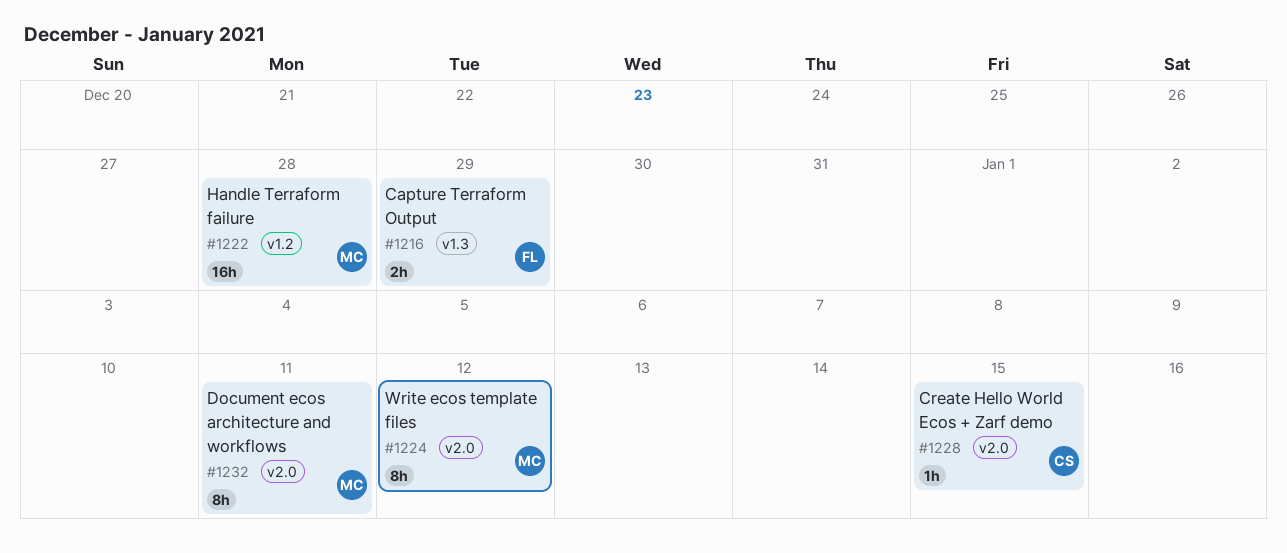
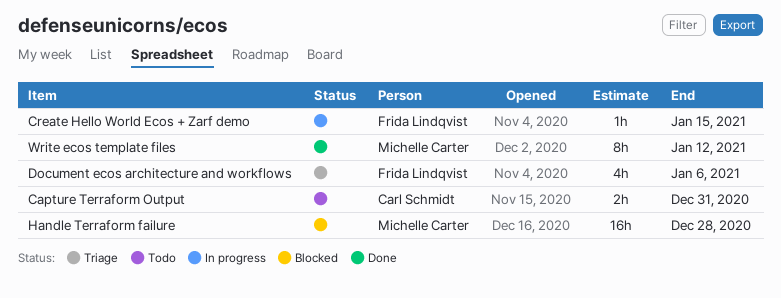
Capture Terraform Output, owner: Frida Lindqvist -> Carl Schmidt
Capture Terraform Output, due: Dec 29 -> Dec 31
Create Hello World Ecos + Zarf demo, owner: Carl Schmidt -> Frida Lindqvist
Document ecos architecture and workflows, owner: Michelle Carter -> Frida Lindqvist
Document ecos architecture and workflows, estimate: 8h -> 4h
Document ecos architecture and workflows, due: Jan 11 -> Jan 6

